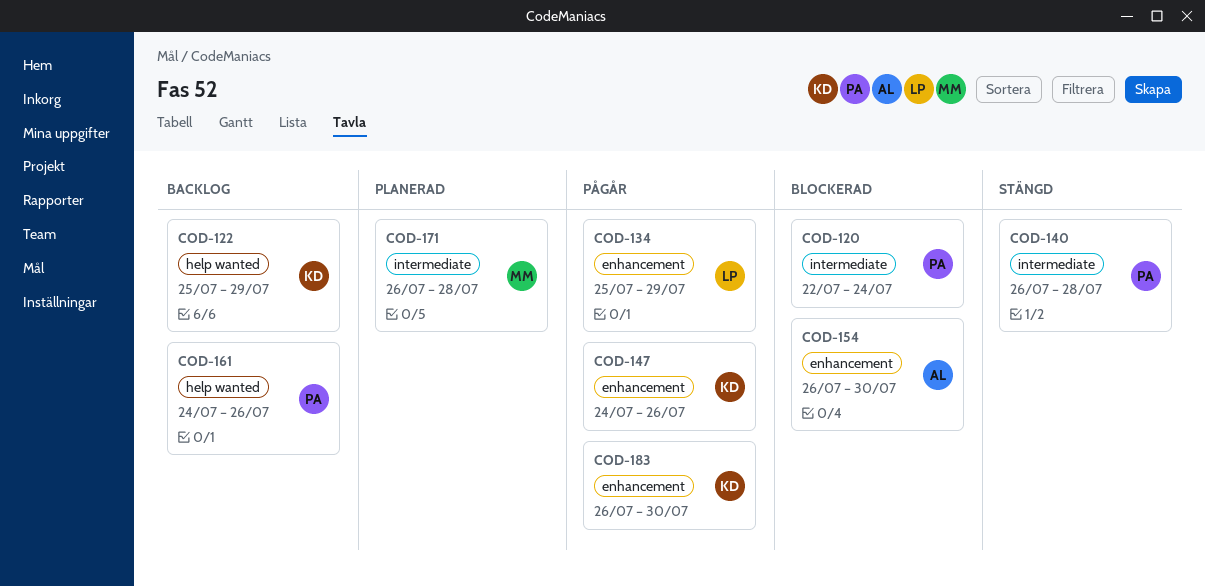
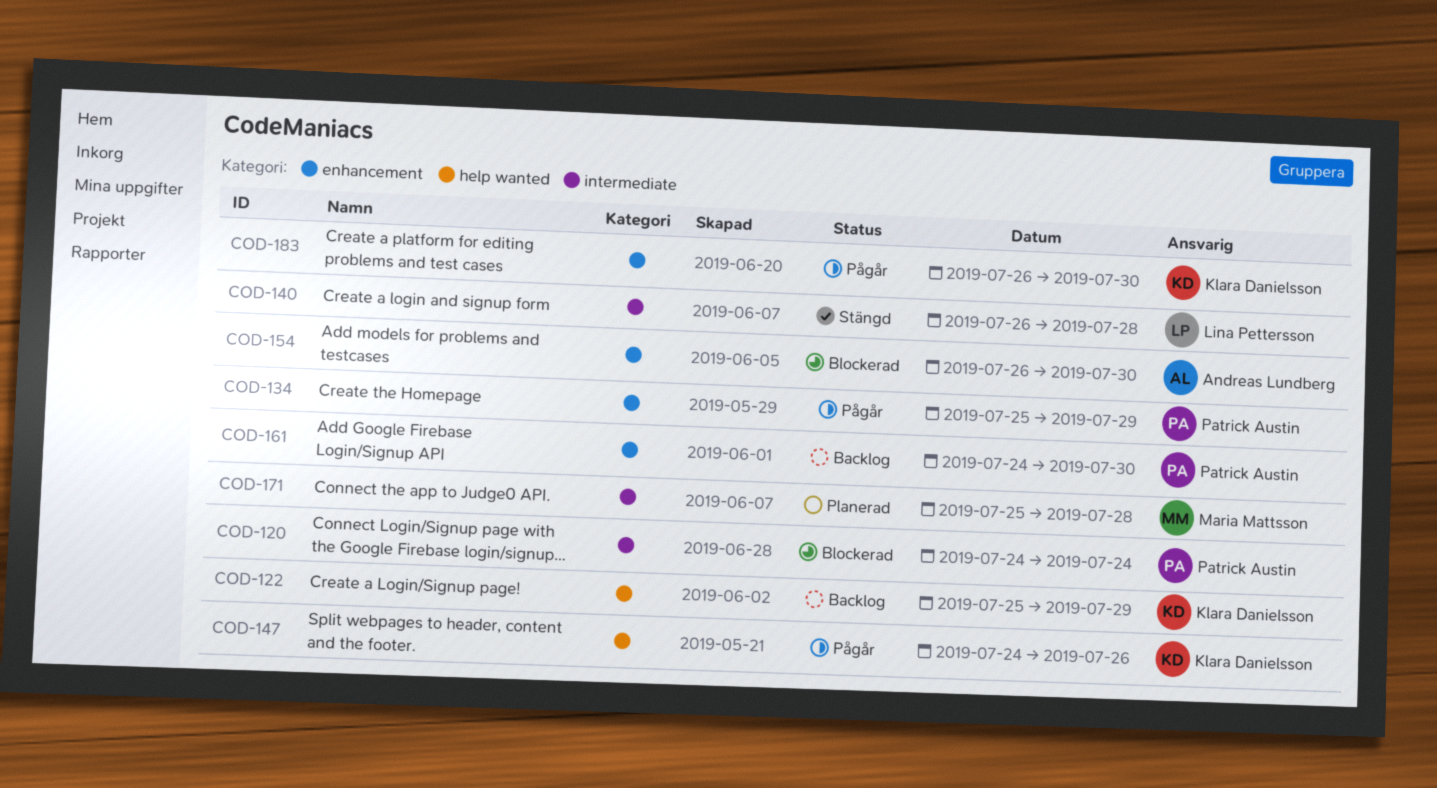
COD-120, start: Jul 22 -> Jul 24
COD-134, owner: Lina Pettersson -> Patrick Austin
COD-140, owner: Patrick Austin -> Lina Pettersson
COD-147, label: enhancement -> help wanted
COD-161, label: help wanted -> enhancement
COD-161, due: Jul 26 -> Jul 30
COD-171, start: Jul 26 -> Jul 25

